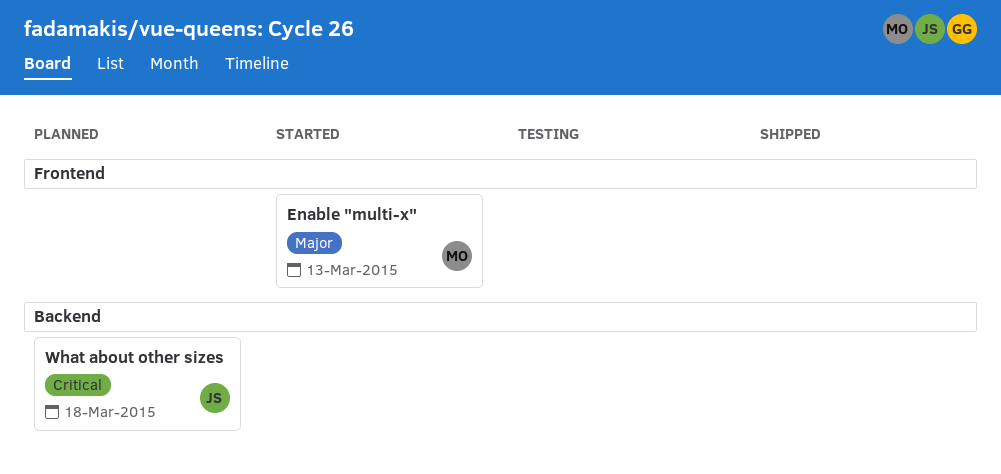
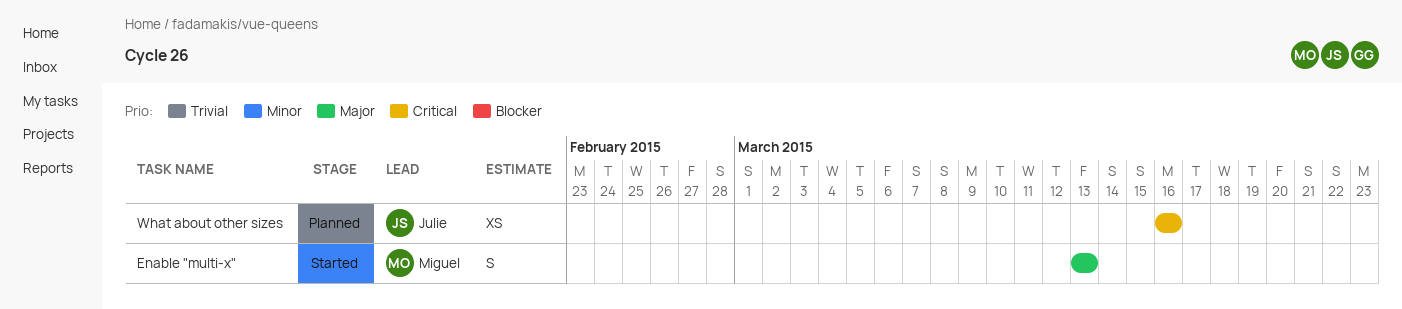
What about other sizes, due: Mar 18 -> Mar 16

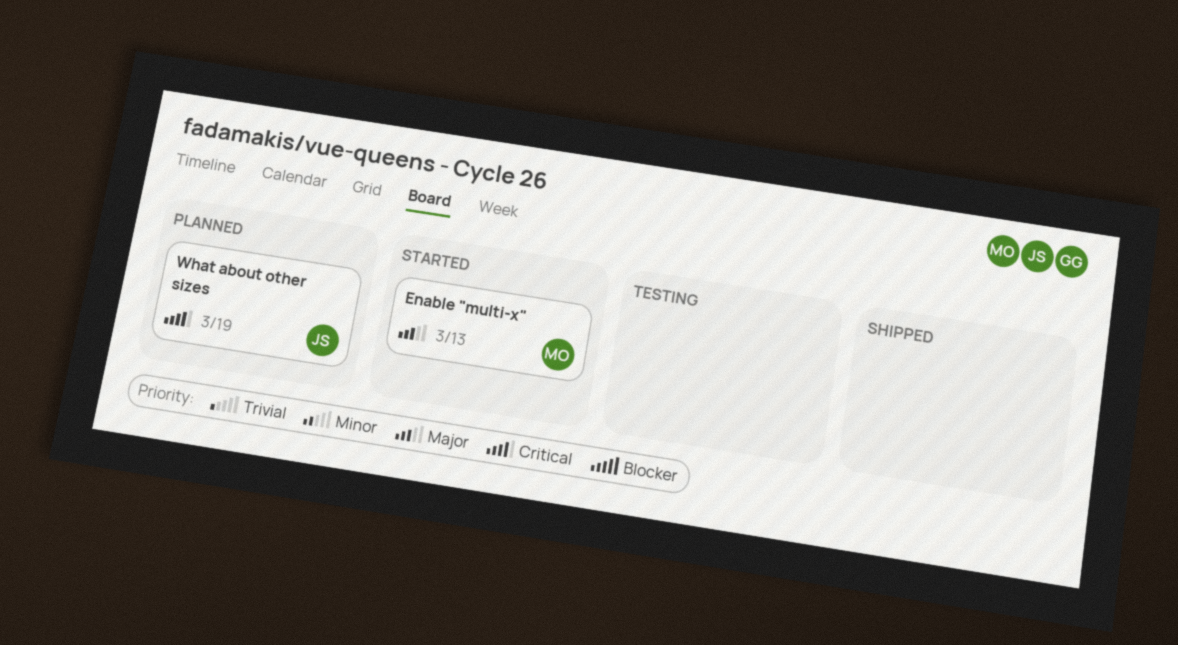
What about other sizes, due: Mar 16 -> Mar 19

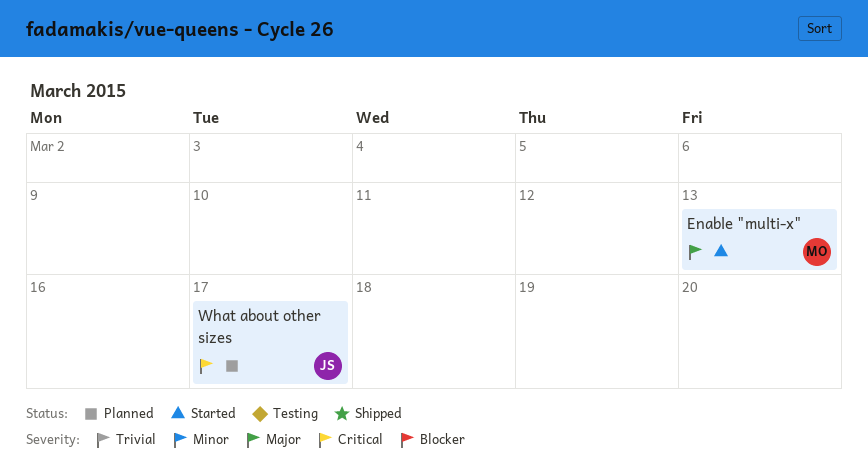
What about other sizes, due: Mar 19 -> Mar 17

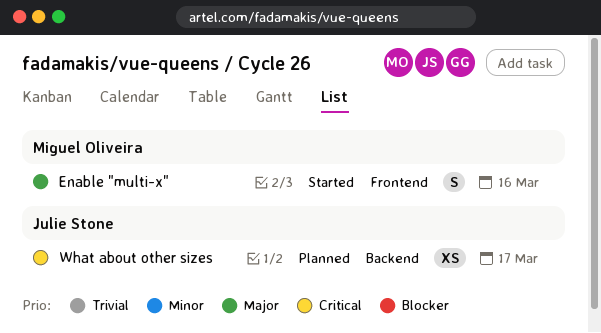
Enable "multi-x", due: Mar 13 -> Mar 16

